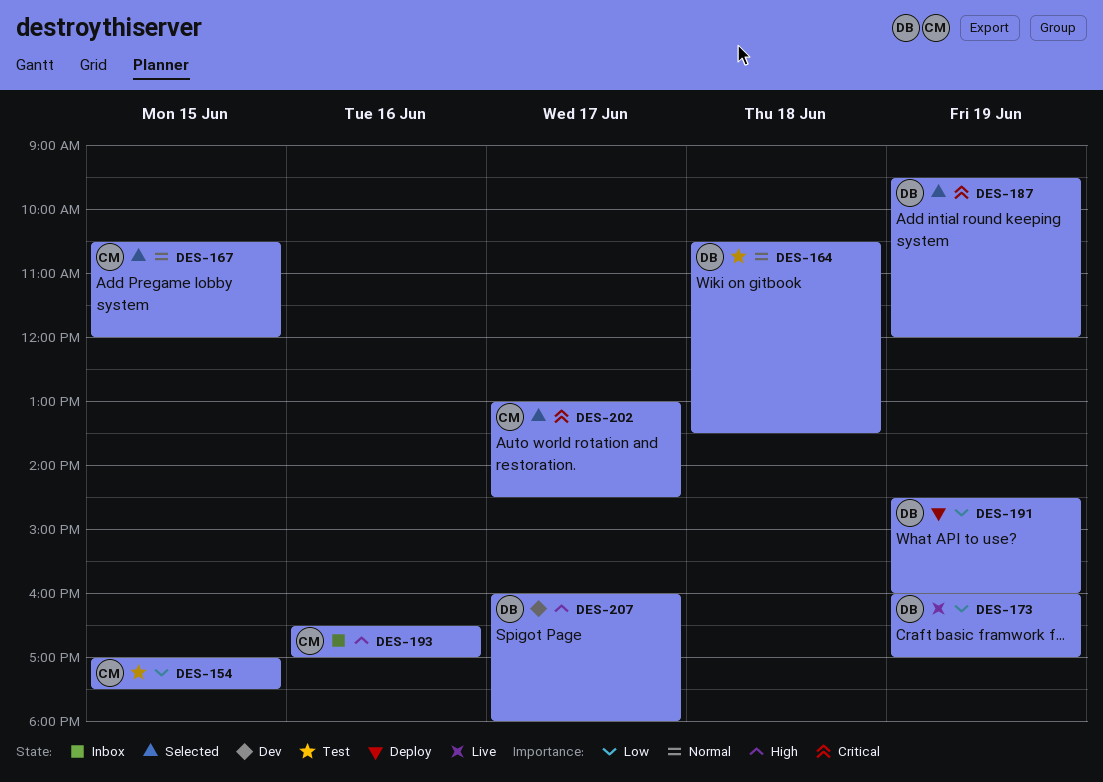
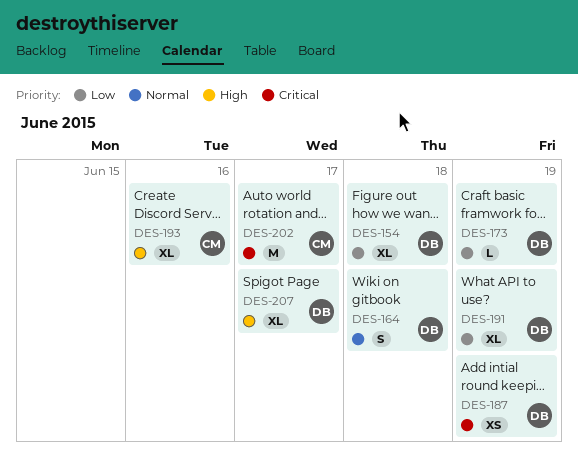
DES-154, owner: CM -> DB
DES-154, day: Jun 15 -> Jun 18
DES-167: present -> none

